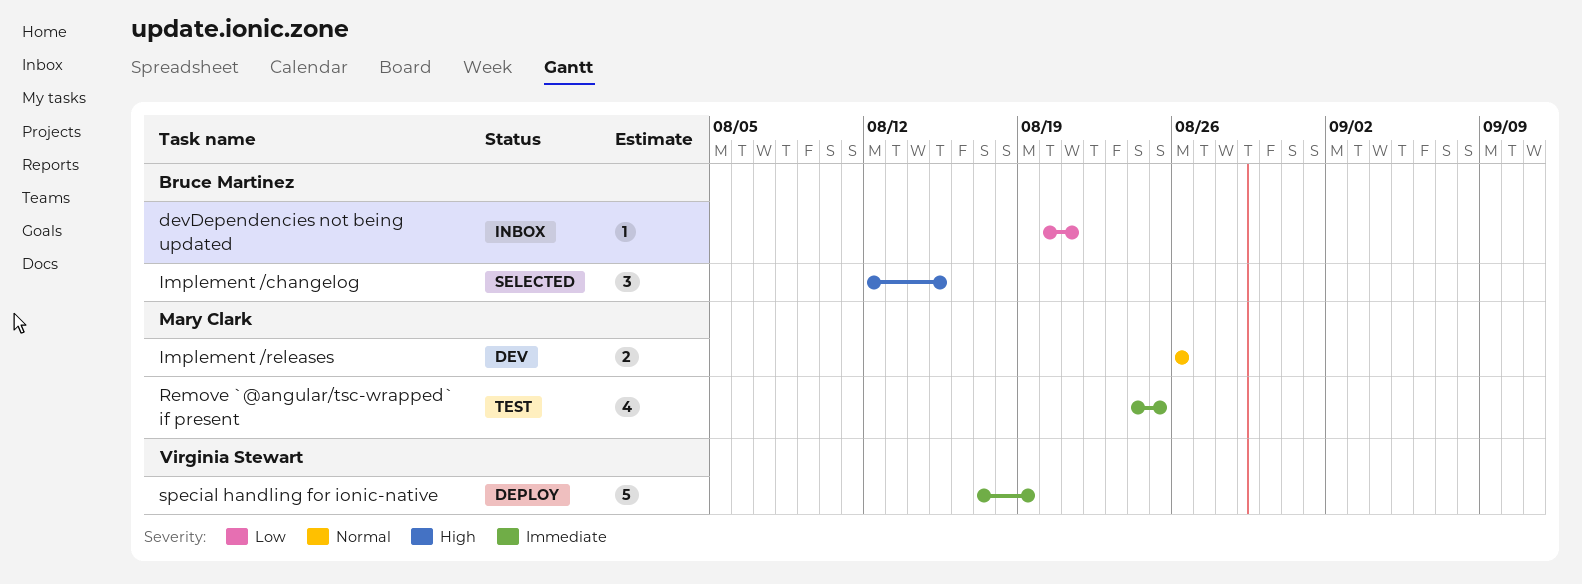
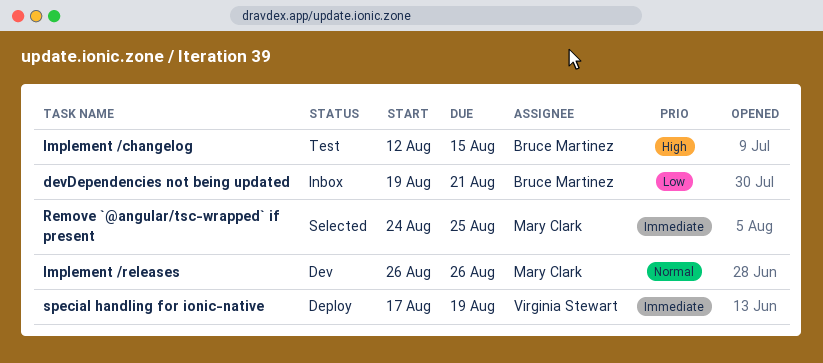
devDependencies not being updated, start: Aug 20 -> Aug 19
Implement /changelog, status: Selected -> Test
Remove `@angular/tsc-wrapped` if present, status: Test -> Selected

